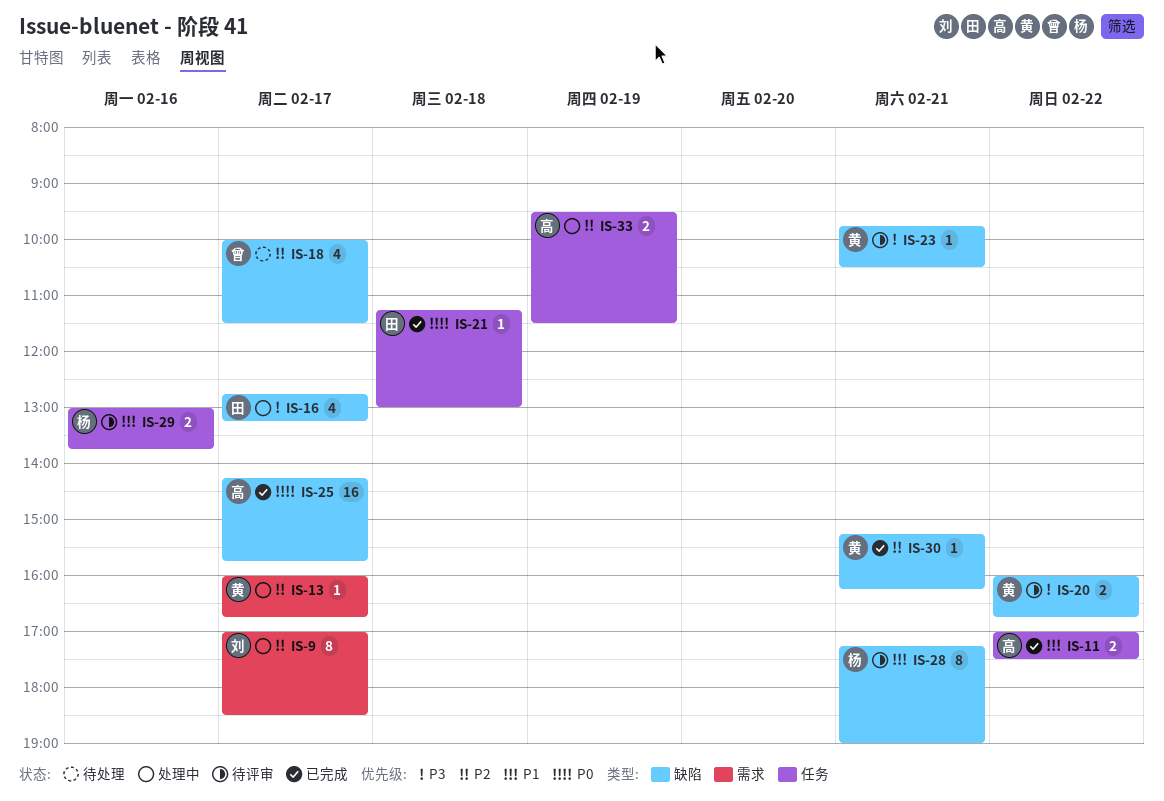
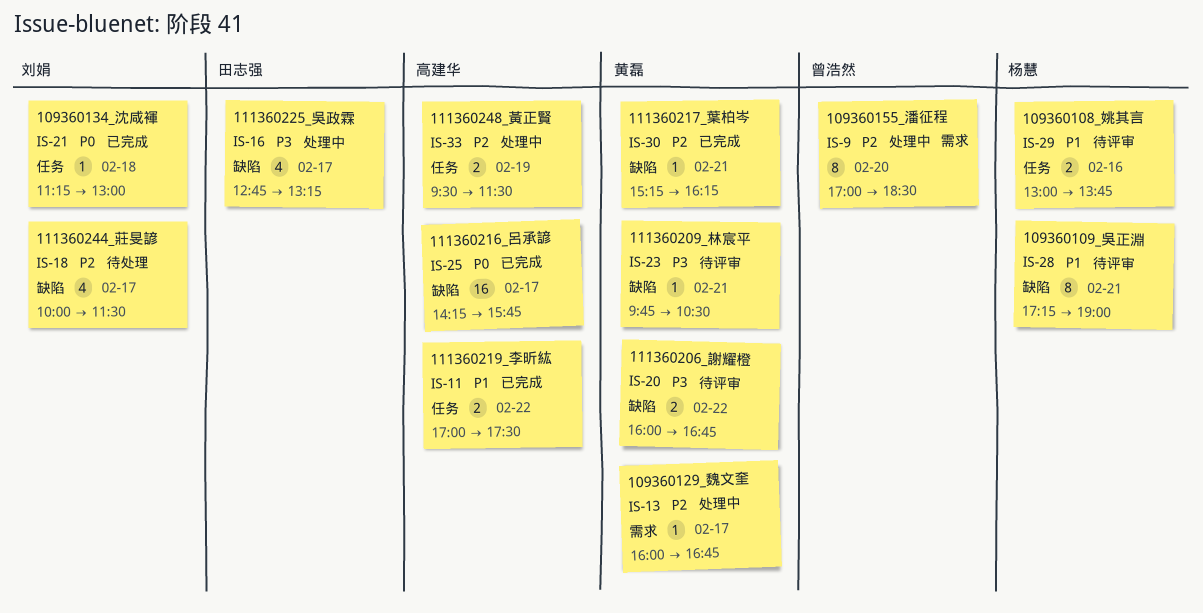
IS-9, owner: 刘娟 -> 曾浩然
IS-9, day: Feb 17 -> Feb 20
IS-18, owner: 曾浩然 -> 刘娟
IS-21, owner: 田志强 -> 刘娟

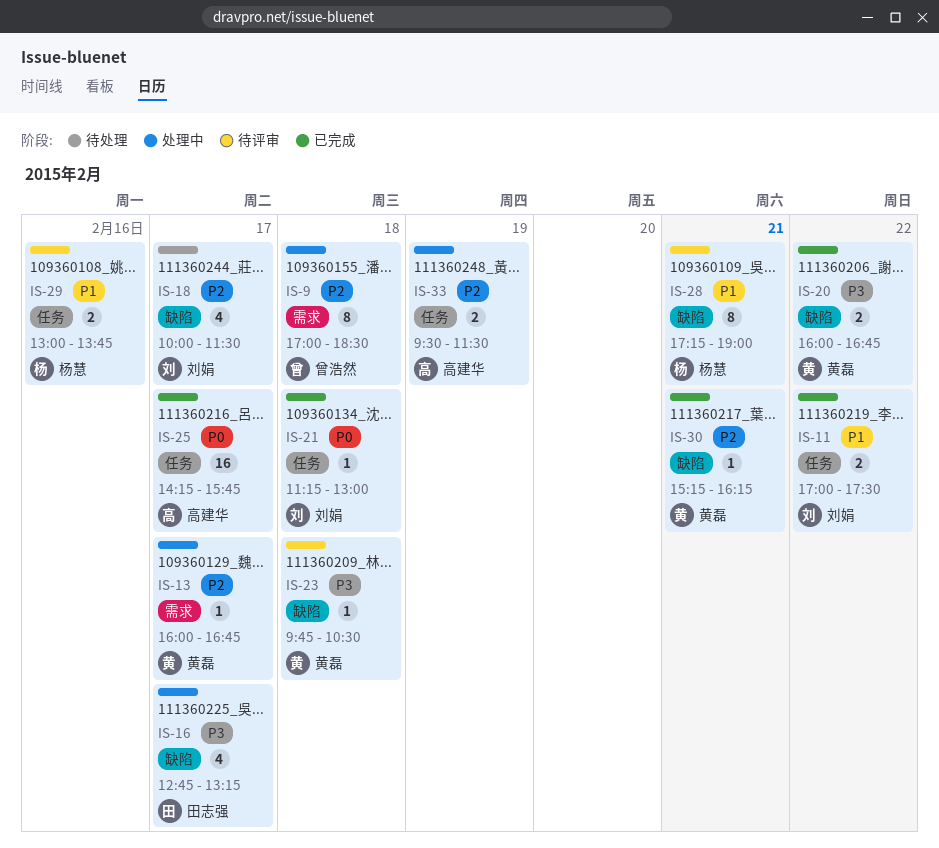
IS-9, day: Feb 20 -> Feb 18
IS-11, owner: 高建华 -> 刘娟
IS-20, status: 待评审 -> 已完成
IS-23, day: Feb 21 -> Feb 18
IS-25, label: 缺陷 -> 任务

